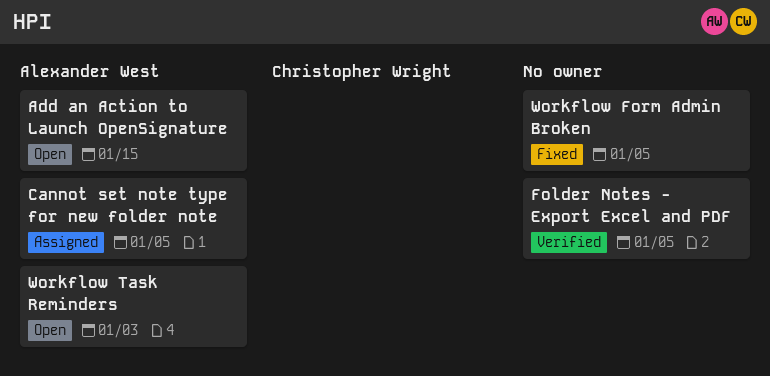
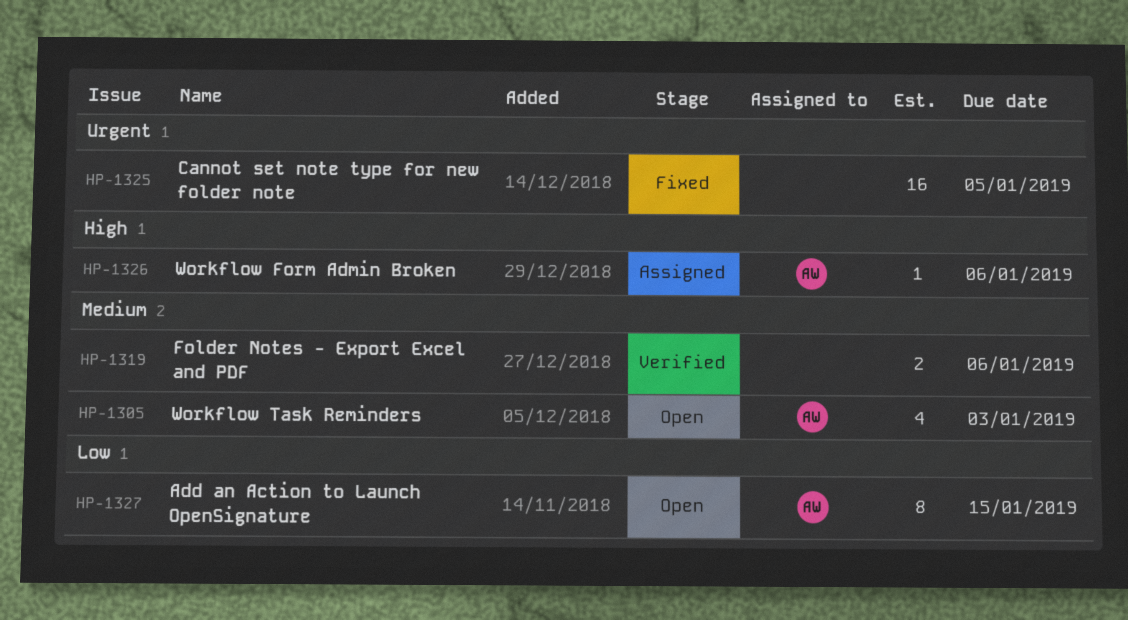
Cannot set note type for new folder note, status: Assigned -> Fixed
Cannot set note type for new folder note, owner: Alexander West -> none
Folder Notes - Export Excel and PDF, due: Jan 5 -> Jan 6
Workflow Form Admin Broken, status: Fixed -> Assigned
Workflow Form Admin Broken, owner: none -> Alexander West
Workflow Form Admin Broken, due: Jan 5 -> Jan 6

